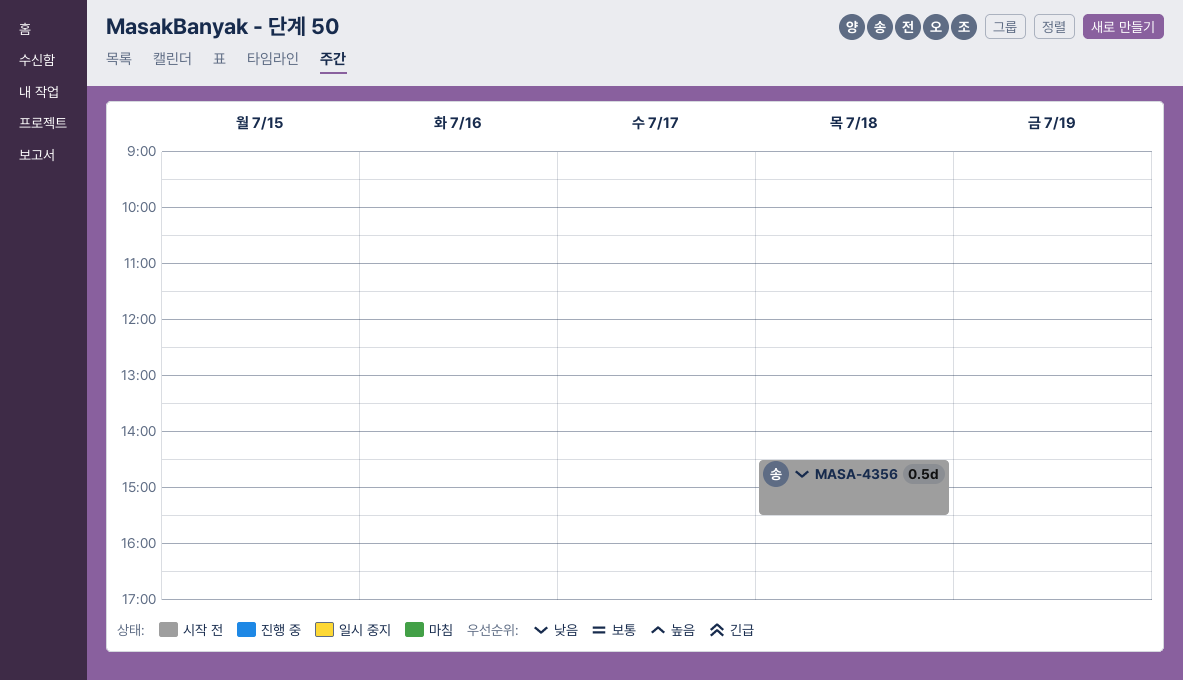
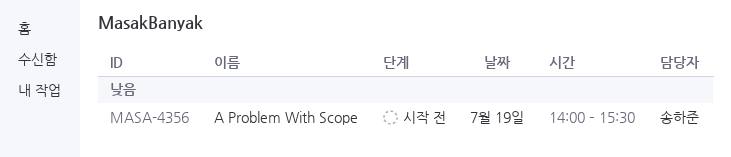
MASA-4356, day: Jul 18 -> Jul 19
MASA-4356, begins: 14:30 -> 14:00

